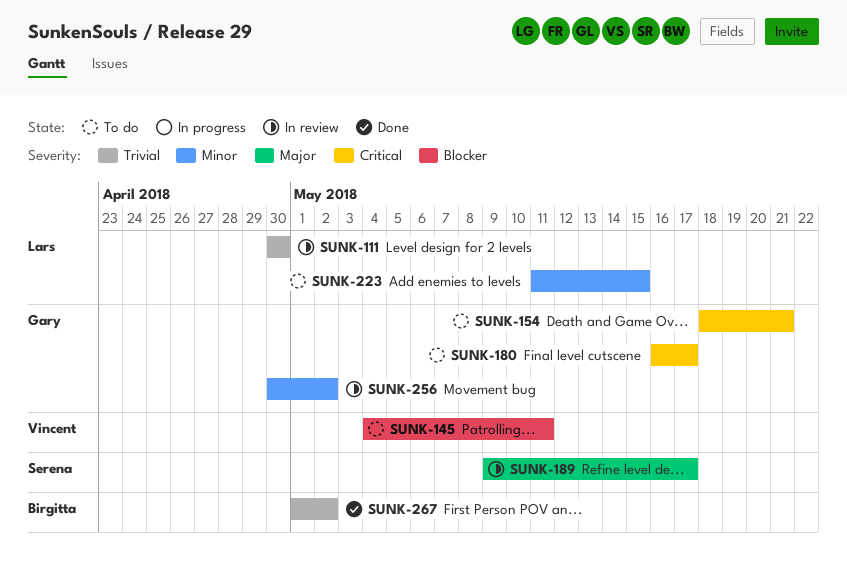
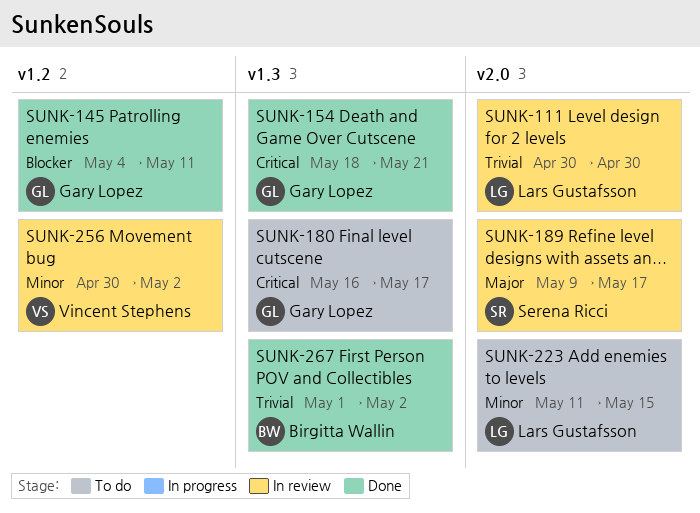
SUNK-145, status: To do -> Done
SUNK-145, owner: Vincent Stephens -> Gary Lopez
SUNK-154, status: To do -> Done
SUNK-256, owner: Gary Lopez -> Vincent Stephens

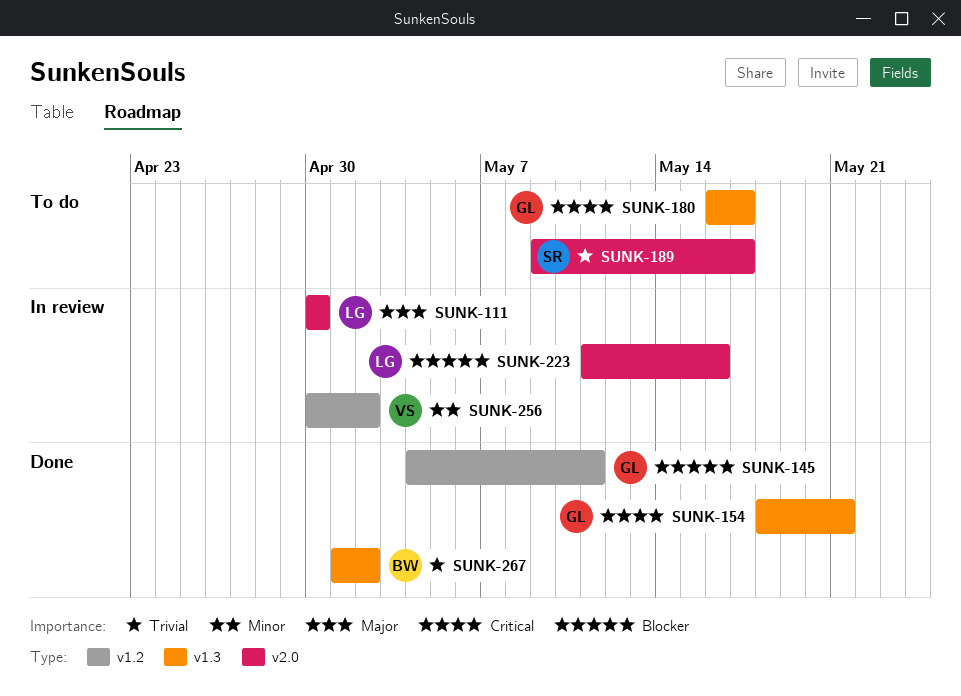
SUNK-111, priority: Trivial -> Major
SUNK-189, status: In review -> To do
SUNK-189, priority: Major -> Trivial
SUNK-223, status: To do -> In review
SUNK-223, priority: Minor -> Blocker
SUNK-223, due: May 15 -> May 16

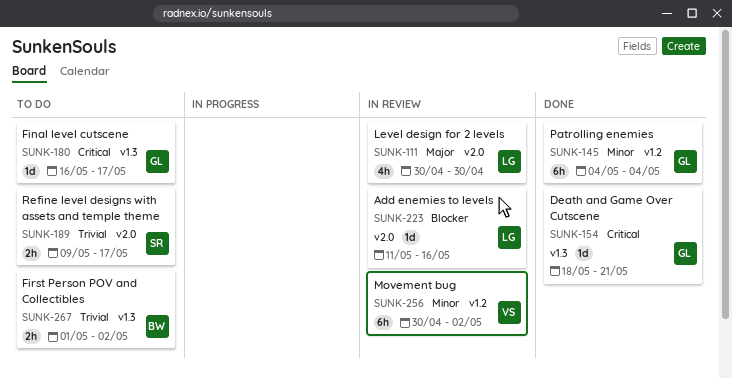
SUNK-145, priority: Blocker -> Minor
SUNK-145, due: May 11 -> May 4
SUNK-267, status: Done -> To do

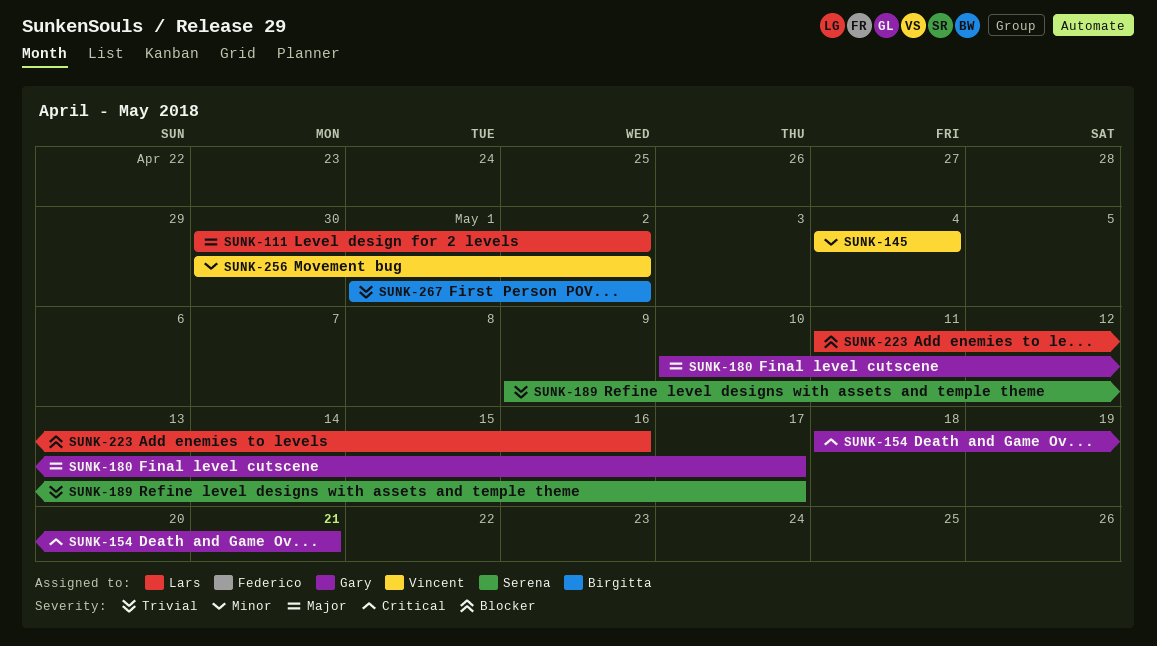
SUNK-111, due: Apr 30 -> May 2
SUNK-145, owner: Gary -> Vincent
SUNK-180, priority: Critical -> Major
SUNK-180, start: May 16 -> May 10

